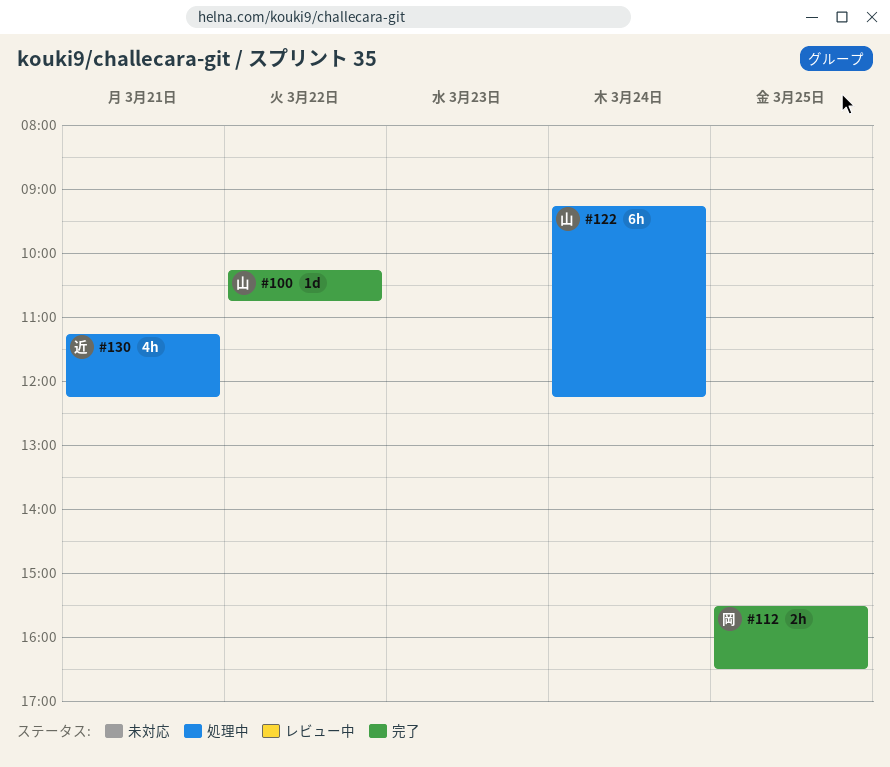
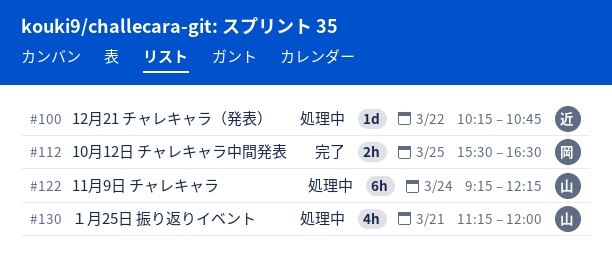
#100, status: 完了 -> 処理中
#100, owner: 山 -> 近
#130, owner: 近 -> 山
#130, ends: 12:15 -> 12:00

